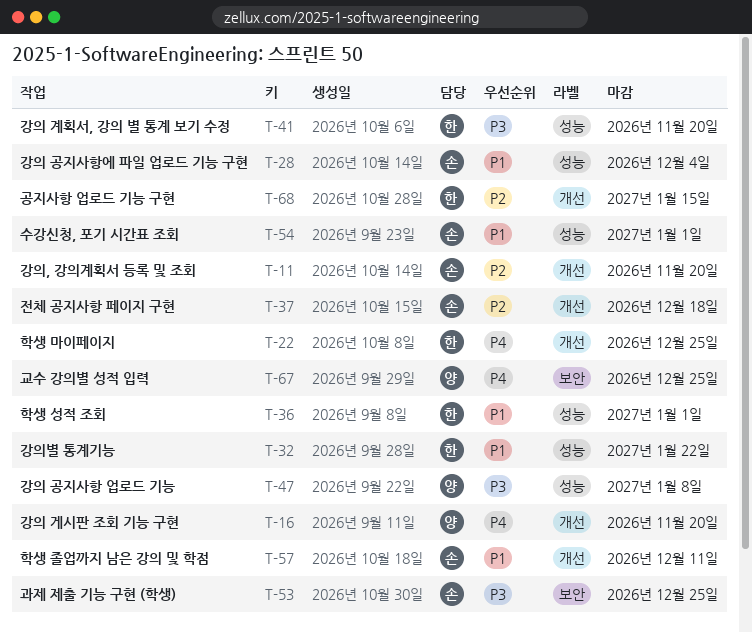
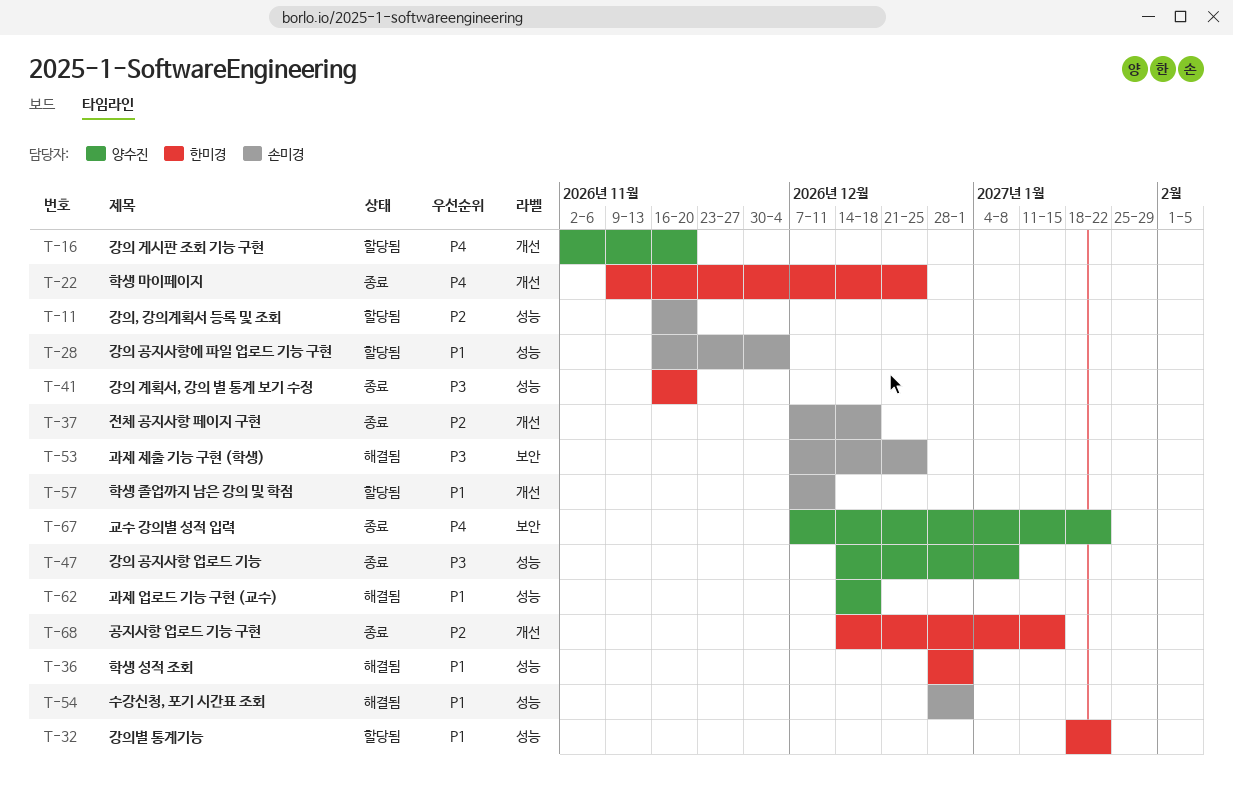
T-11, label: 개선 -> 성능
T-62: none -> present
T-67, due: Dec 25 -> Jan 22

